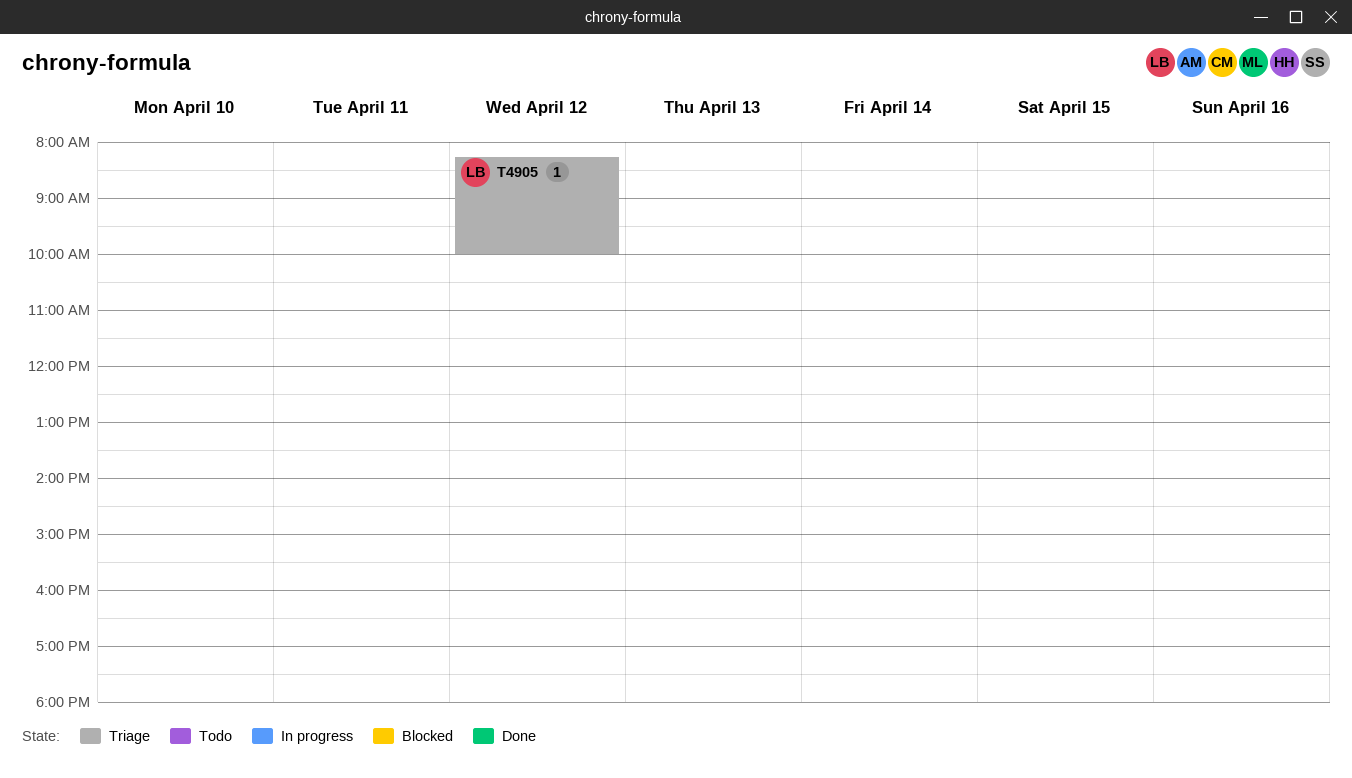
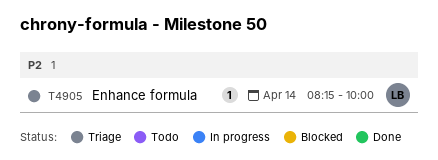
T4905, day: Apr 12 -> Apr 14

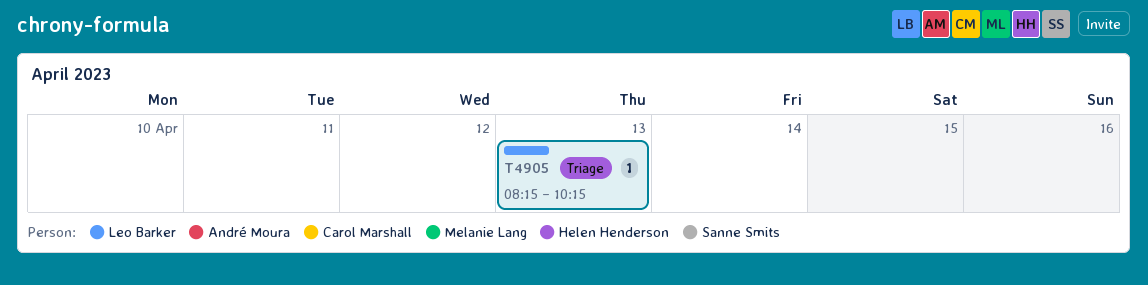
T4905, day: Apr 14 -> Apr 13
T4905, ends: 10:00 -> 10:15

